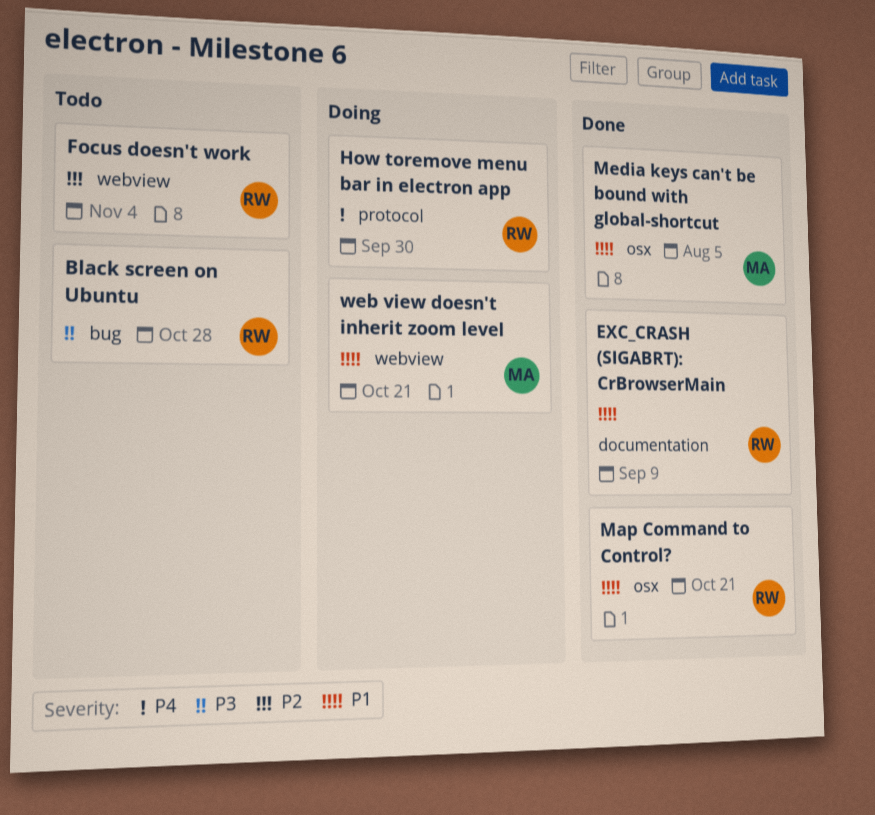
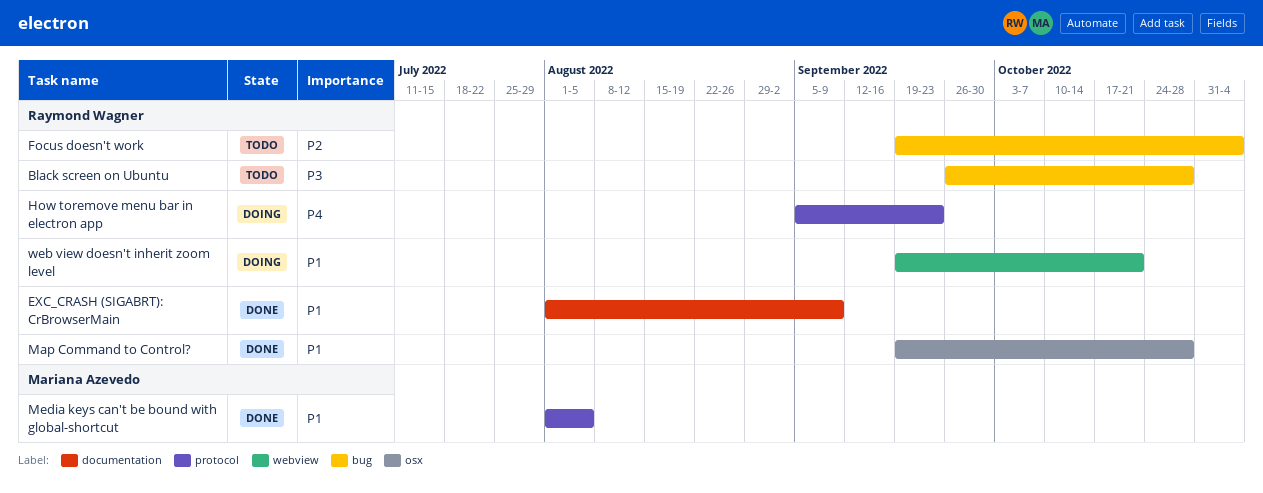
Focus doesn't work, label: webview -> bug
How toremove menu bar in electron app, due: Sep 30 -> Sep 23
Map Command to Control?, due: Oct 21 -> Oct 28
Media keys can't be bound with global-shortcut, label: osx -> protocol
web view doesn't inherit zoom level, owner: Mariana Azevedo -> Raymond Wagner

